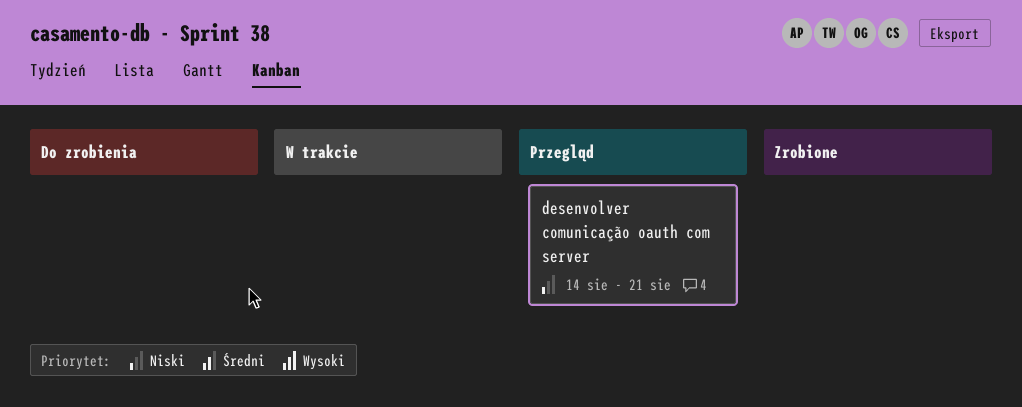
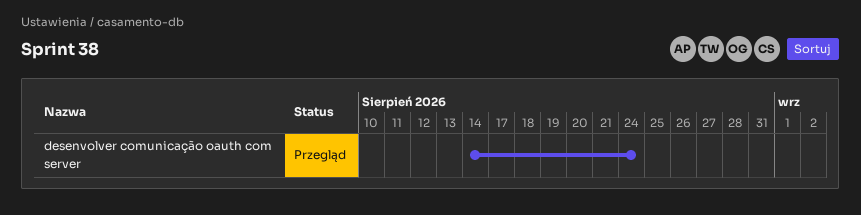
desenvolver comunicação oauth com server, due: Aug 21 -> Aug 24

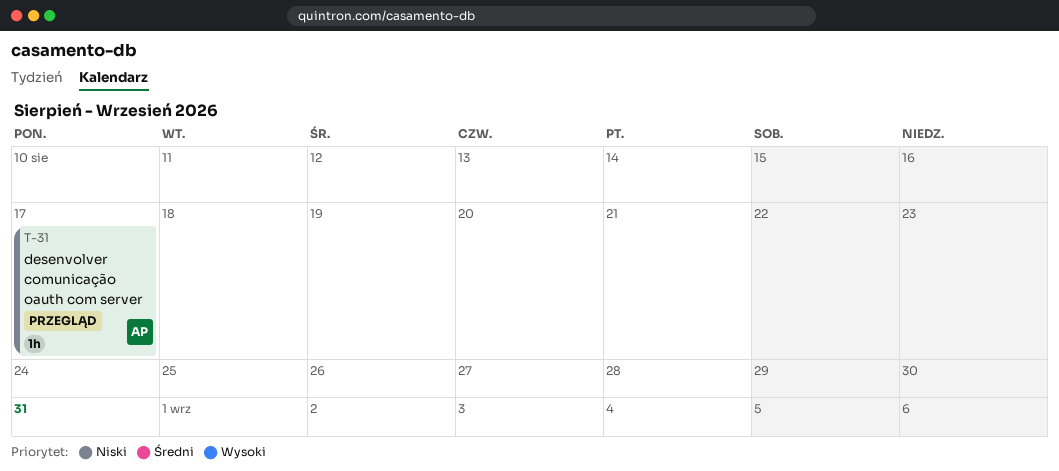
desenvolver comunicação oauth com server, due: Aug 24 -> Aug 17

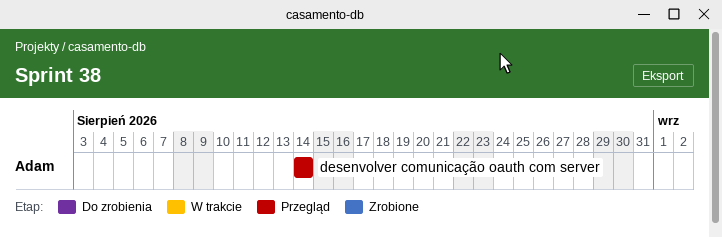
desenvolver comunicação oauth com server, due: Aug 17 -> Aug 14

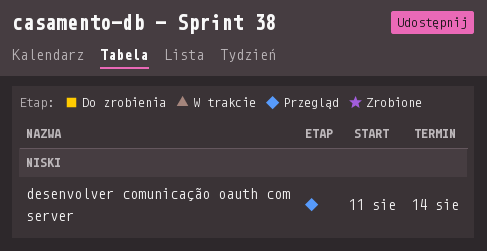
desenvolver comunicação oauth com server, start: Aug 14 -> Aug 11

